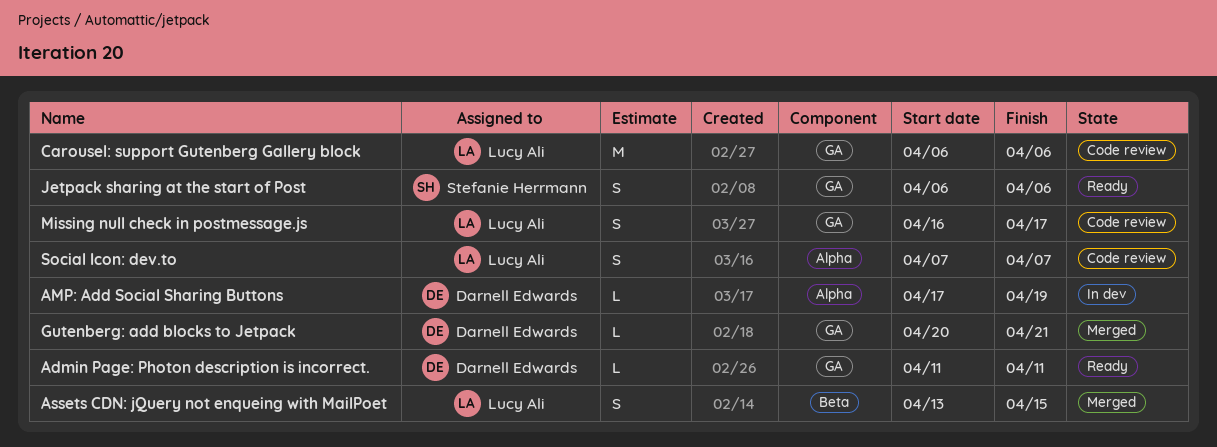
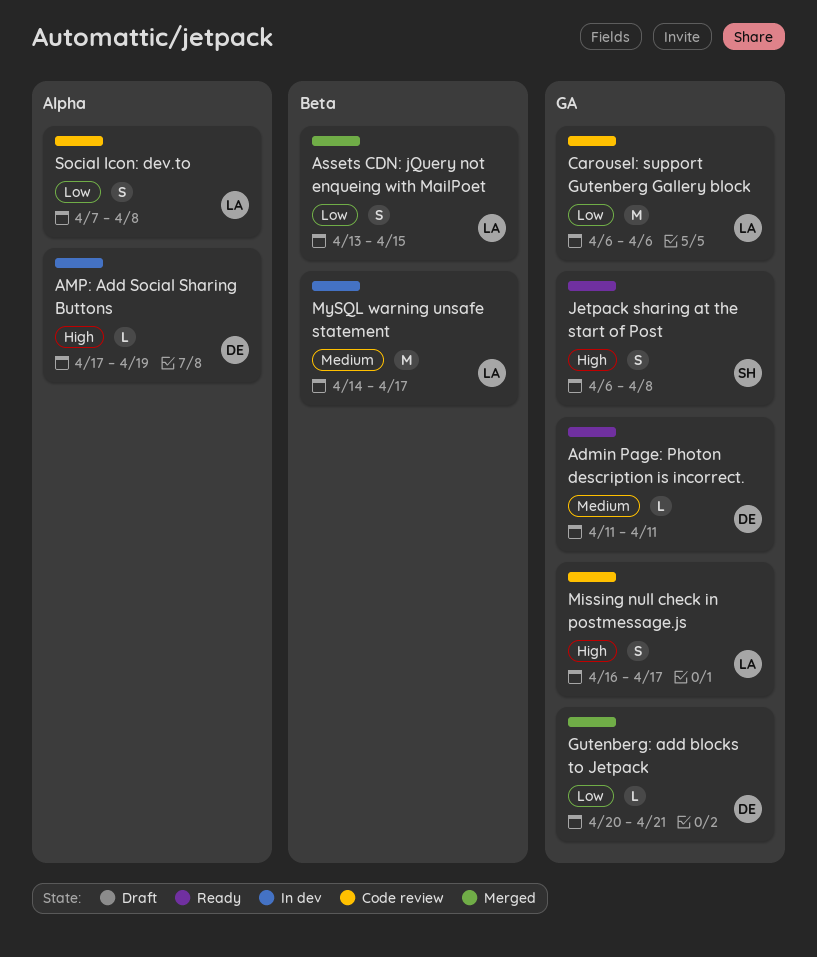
Jetpack sharing at the start of Post, due: Apr 6 -> Apr 8
MySQL warning unsafe statement: none -> present
Social Icon: dev.to, due: Apr 7 -> Apr 8

